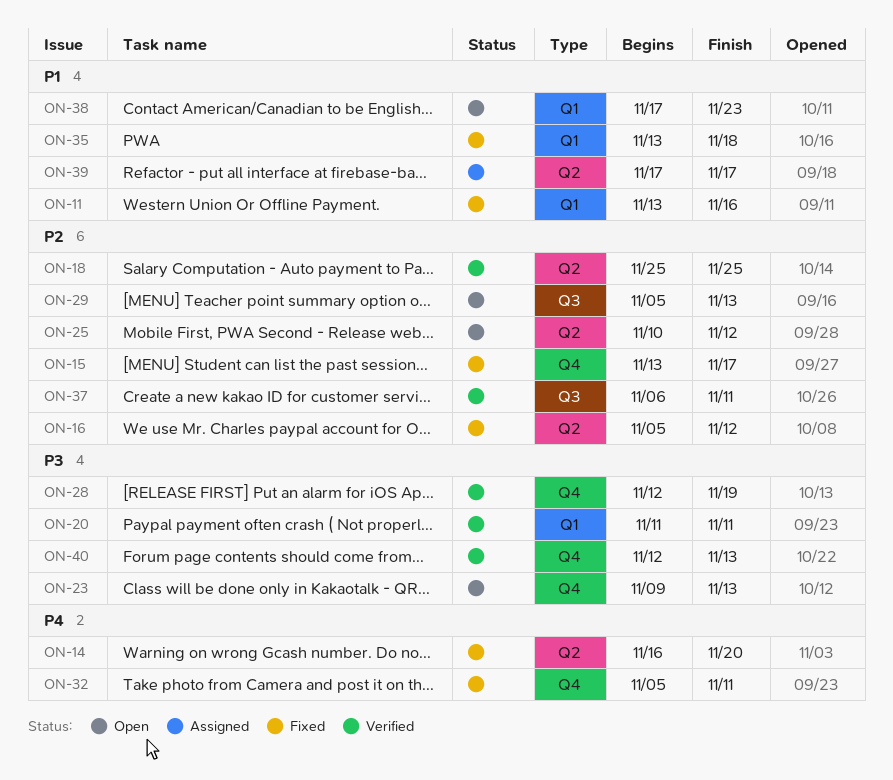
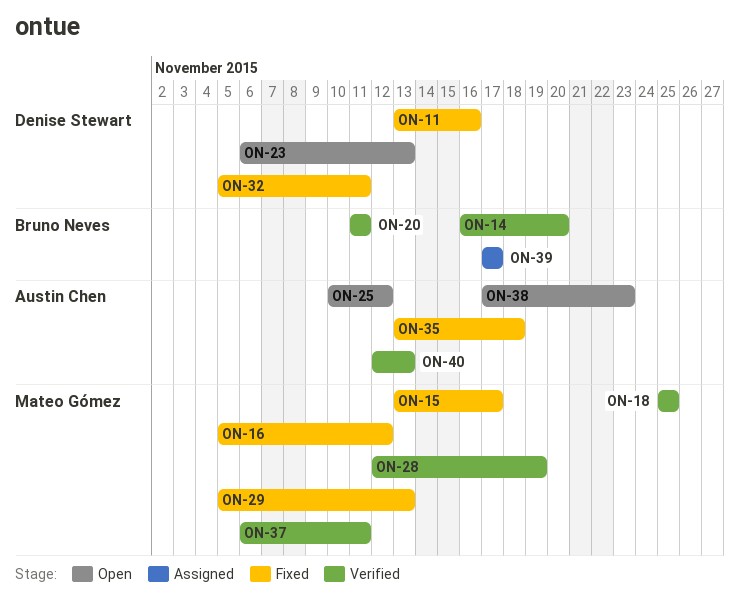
ON-14, status: Fixed -> Verified
ON-23, start: Nov 9 -> Nov 6
ON-29, status: Open -> Fixed

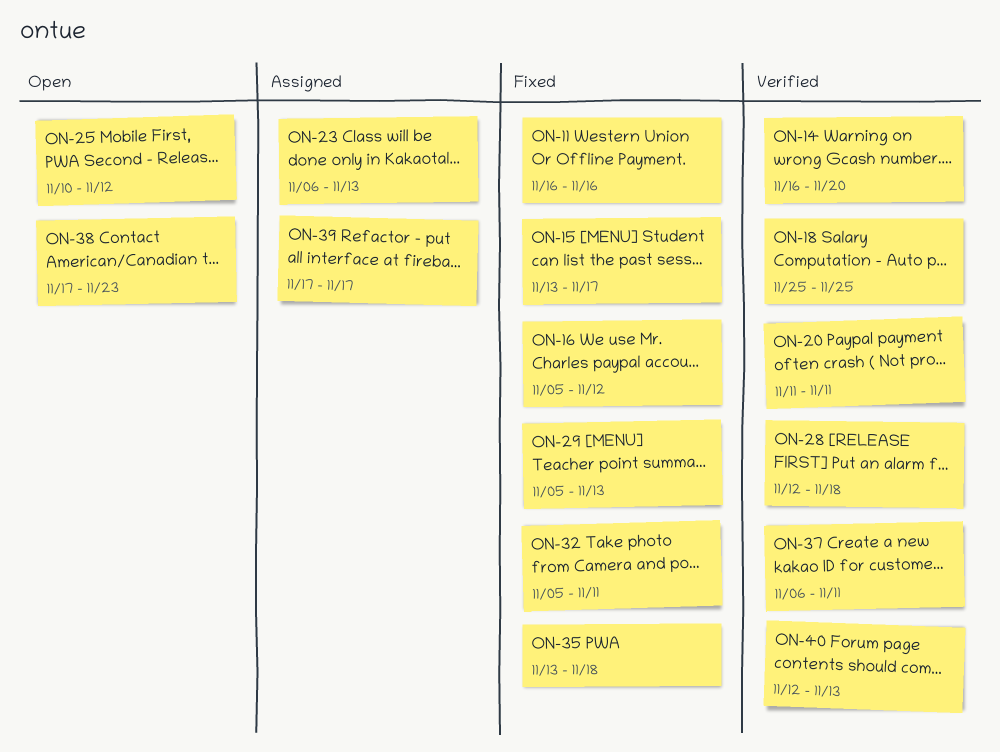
ON-11, start: Nov 13 -> Nov 16
ON-23, status: Open -> Assigned
ON-28, due: Nov 19 -> Nov 18

